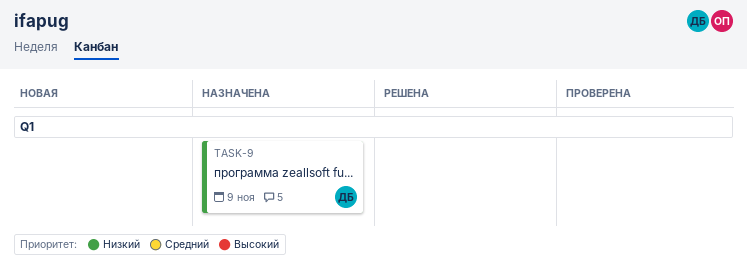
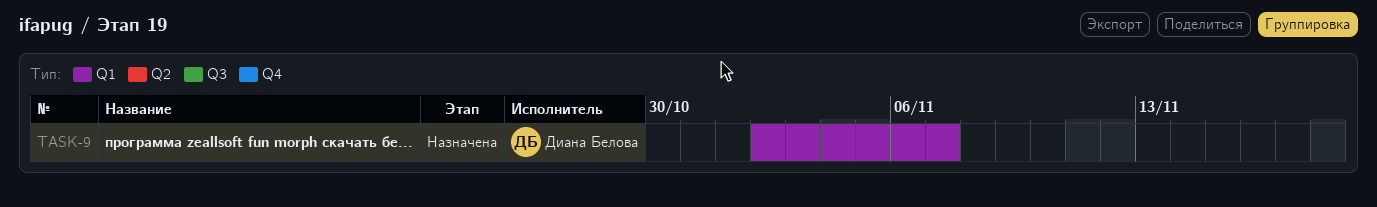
TASK-9, due: Nov 9 -> Nov 7

